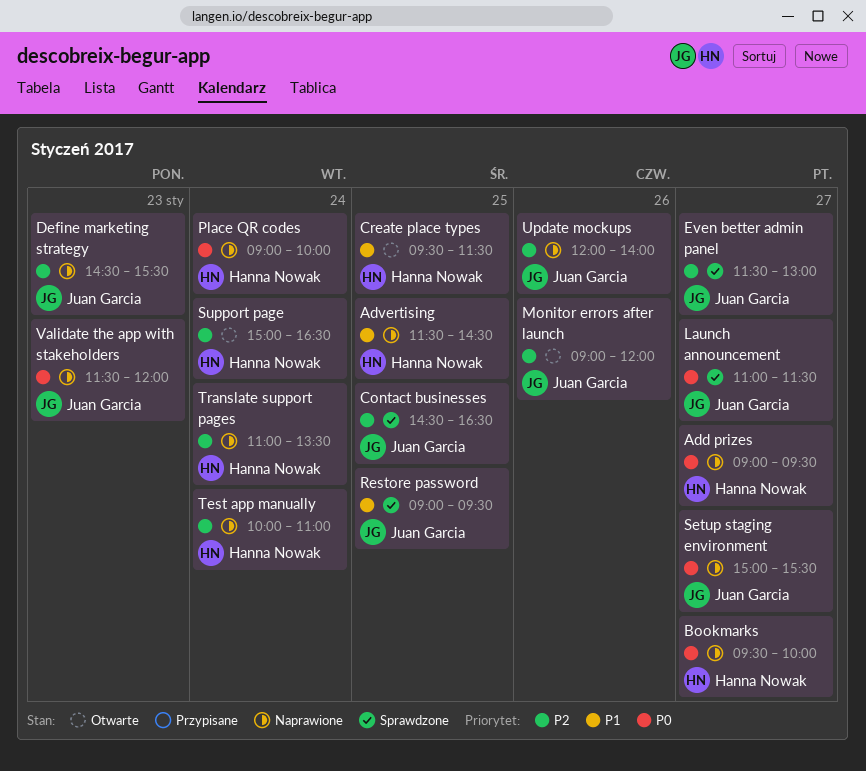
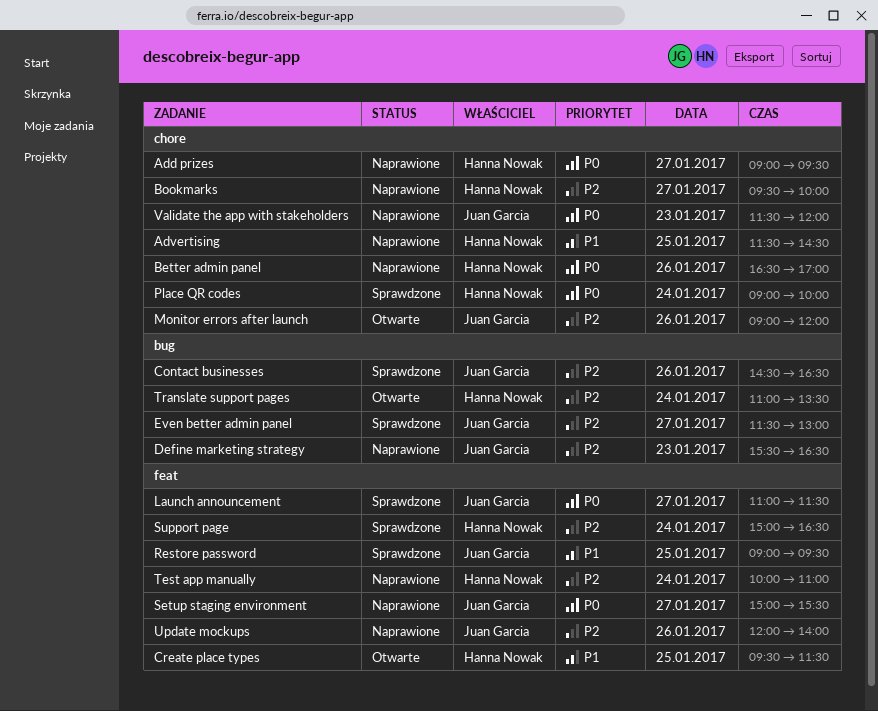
Better admin panel: none -> present
Bookmarks, priority: P0 -> P2
Contact businesses, day: Jan 25 -> Jan 26
Define marketing strategy, begins: 14:30 -> 15:30
Define marketing strategy, ends: 15:30 -> 16:30
Place QR codes, status: Naprawione -> Sprawdzone
Support page, status: Otwarte -> Sprawdzone
Translate support pages, status: Naprawione -> Otwarte

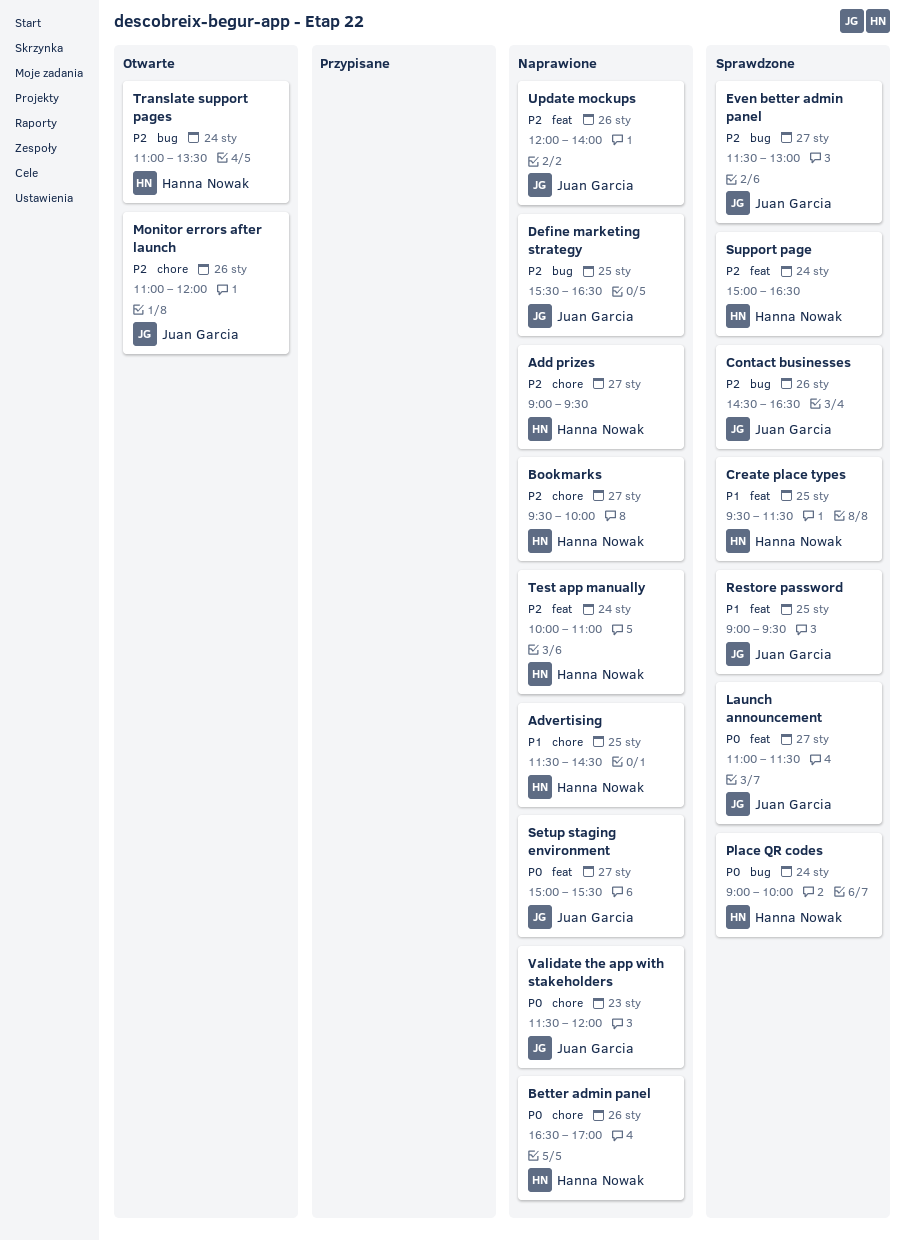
Add prizes, priority: P0 -> P2
Create place types, status: Otwarte -> Sprawdzone
Define marketing strategy, day: Jan 23 -> Jan 25
Monitor errors after launch, begins: 09:00 -> 11:00
Place QR codes, label: chore -> bug

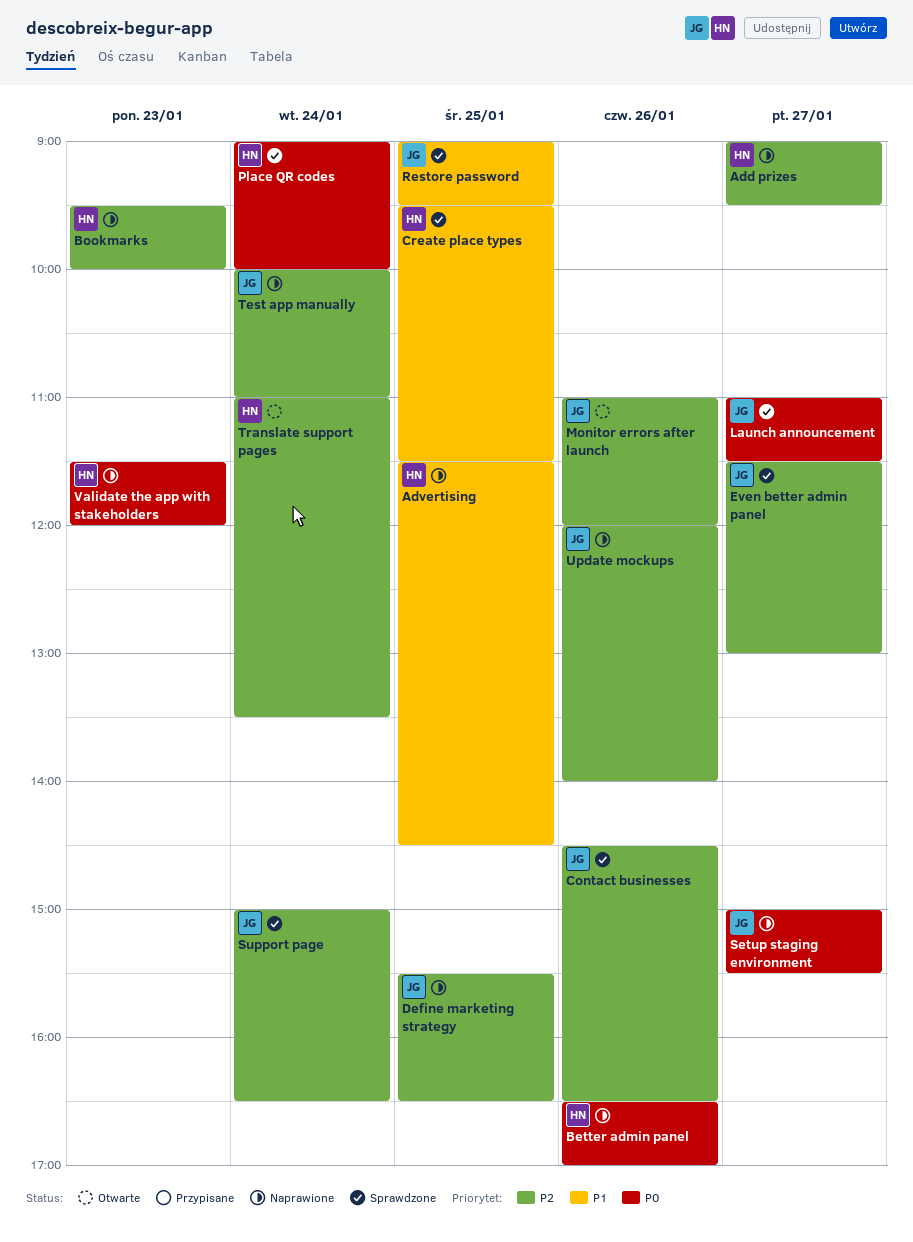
Bookmarks, day: Jan 27 -> Jan 23
Support page, owner: Hanna Nowak -> Juan Garcia
Test app manually, owner: Hanna Nowak -> Juan Garcia
Validate the app with stakeholders, owner: Juan Garcia -> Hanna Nowak

